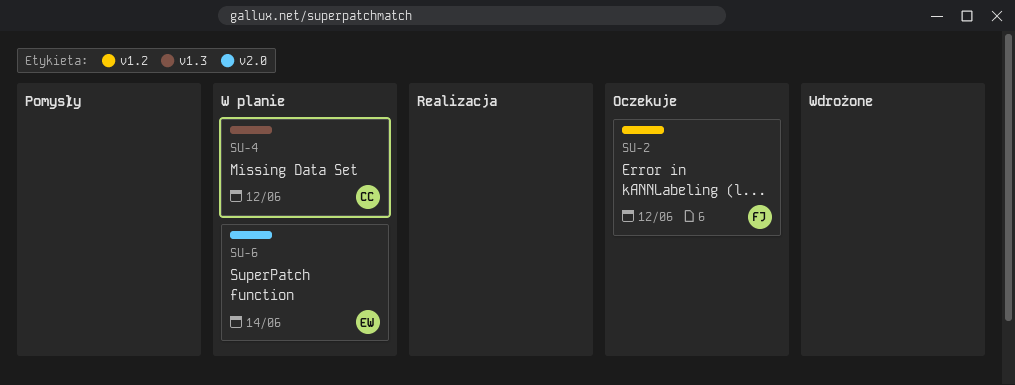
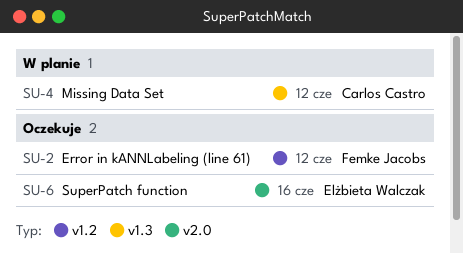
SU-6, status: W planie -> Oczekuje
SU-6, due: Jun 14 -> Jun 16

